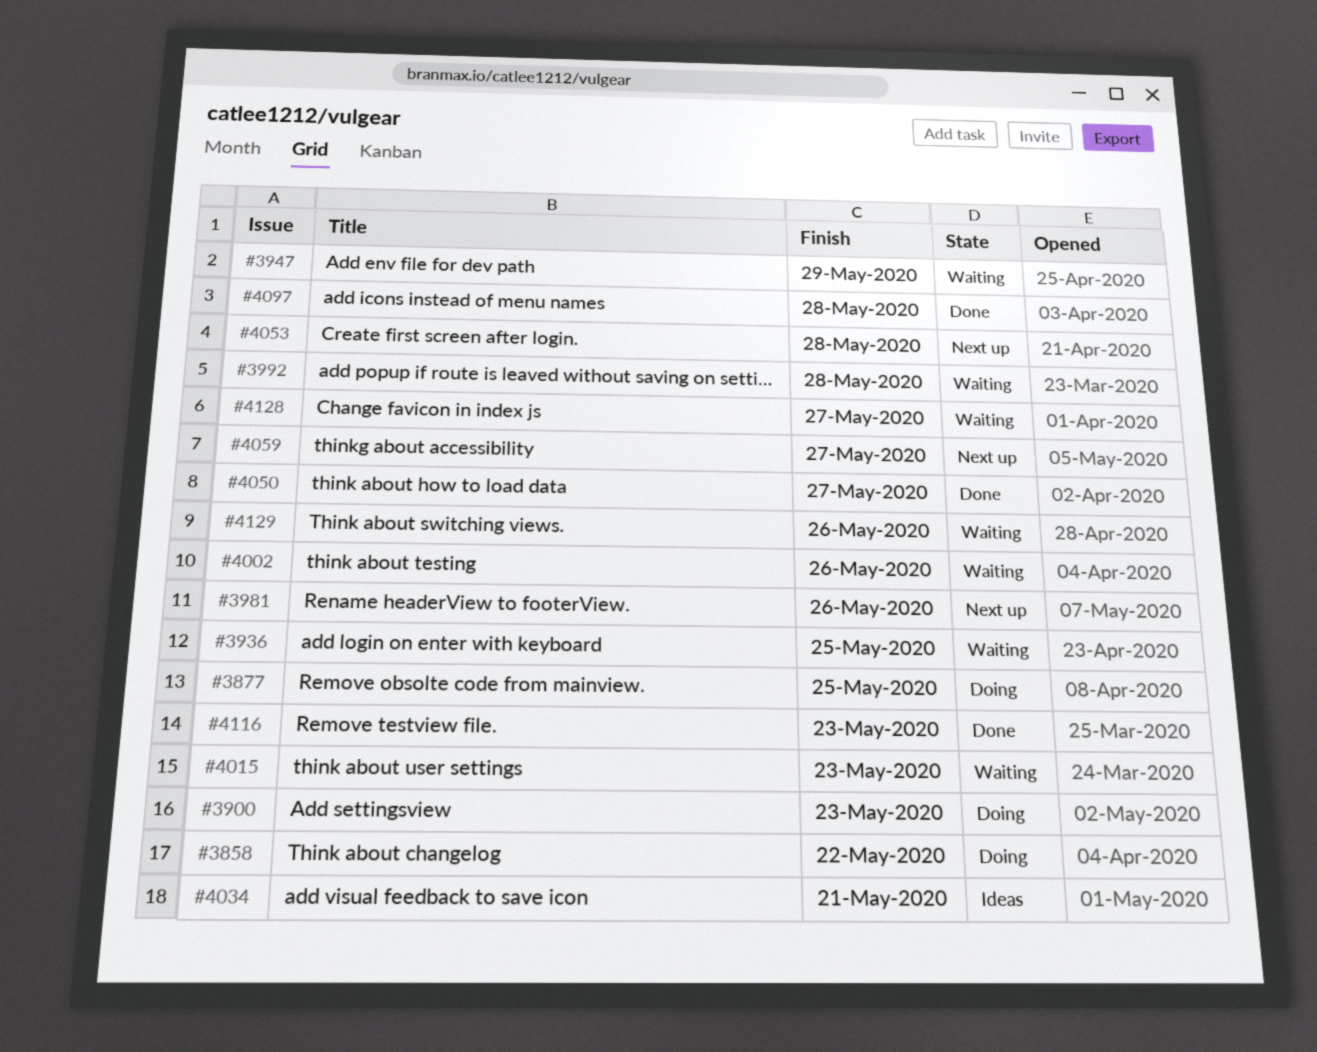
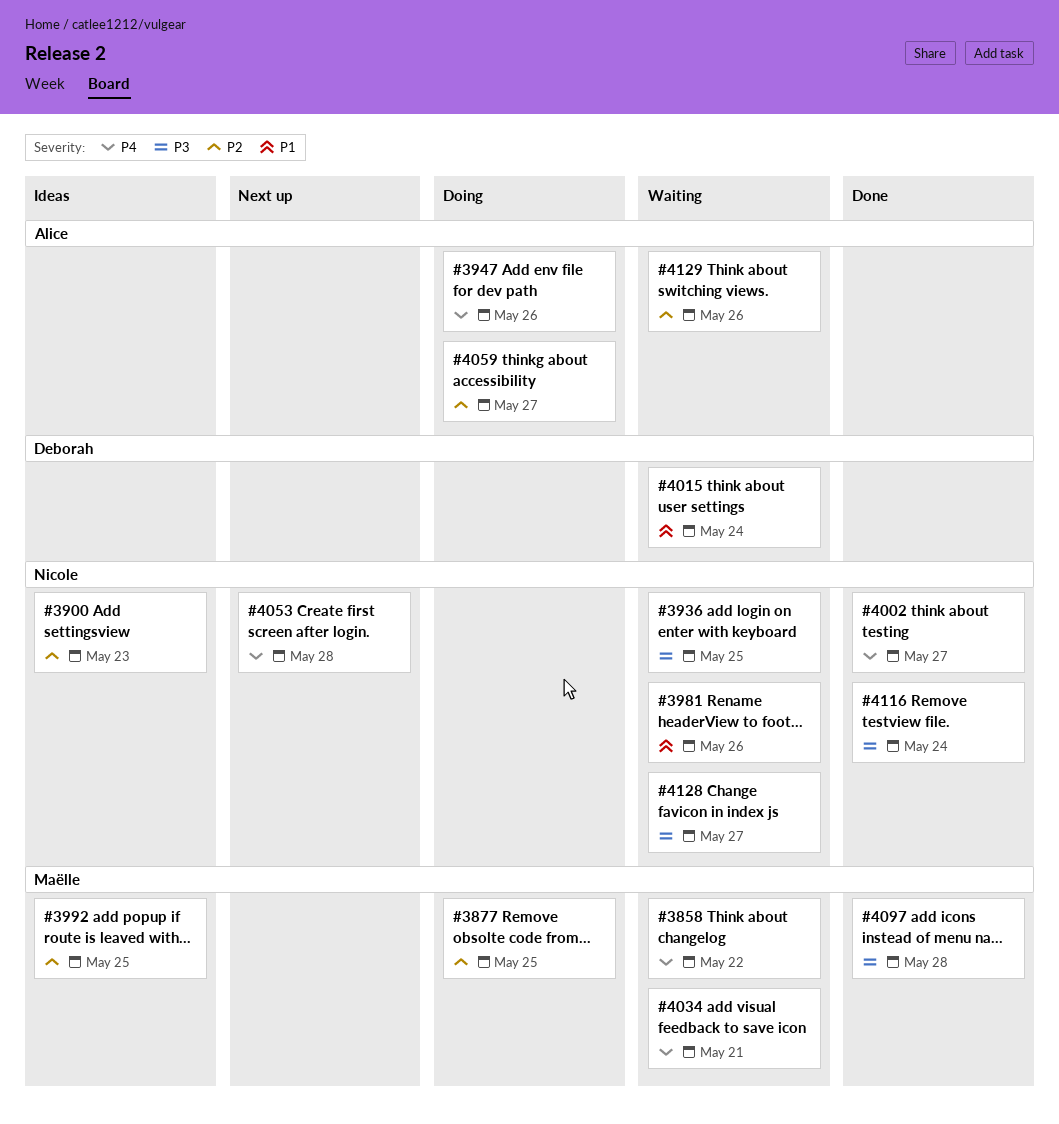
#3858, status: Doing -> Waiting
#3900, status: Doing -> Ideas
#3947, status: Waiting -> Doing
#3947, due: May 29 -> May 26
#3981, status: Next up -> Waiting
#3992, status: Waiting -> Ideas
#3992, due: May 28 -> May 25
#4002, status: Waiting -> Done
#4002, due: May 26 -> May 27
#4015, due: May 23 -> May 24
#4034, status: Ideas -> Waiting
#4050: present -> none
#4059, status: Next up -> Doing
#4116, due: May 23 -> May 24

